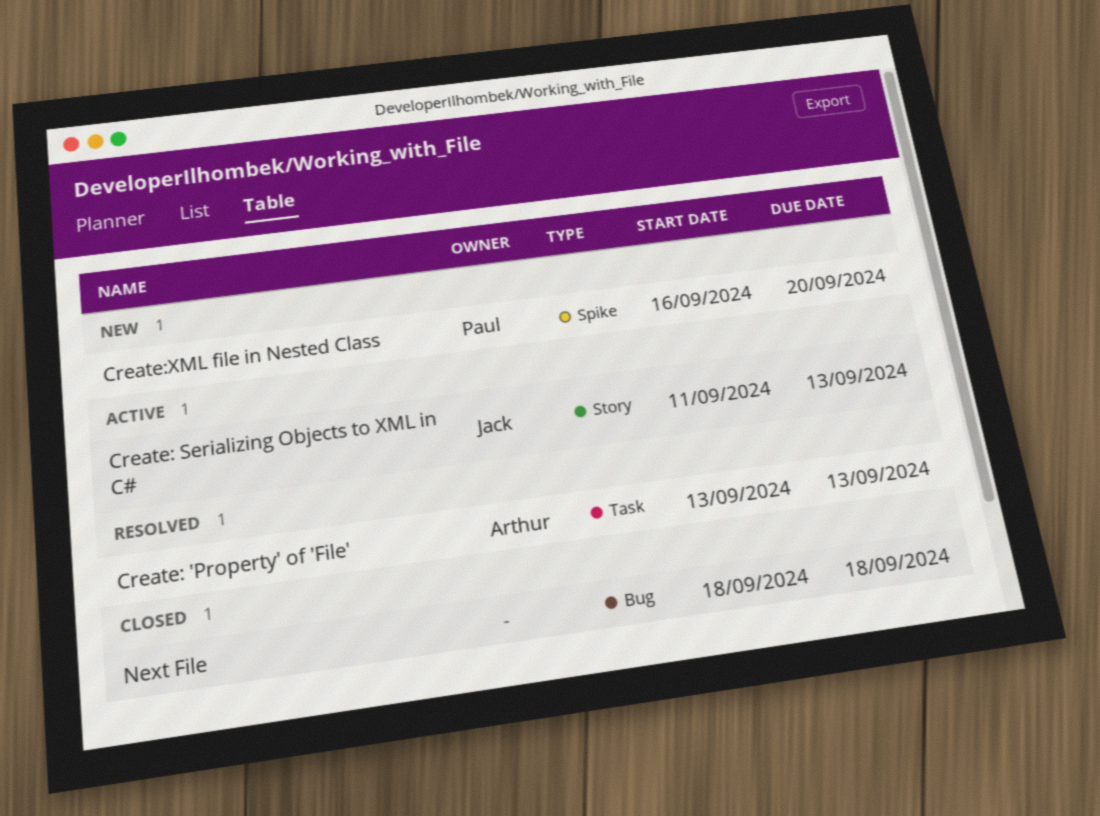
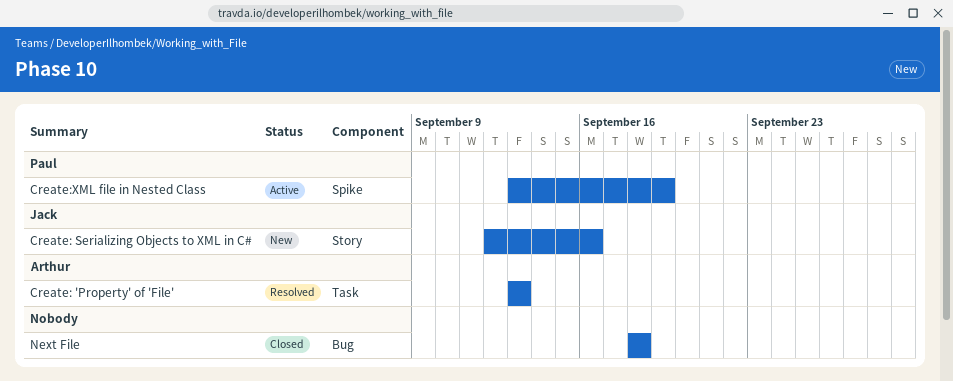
Create: Serializing Objects to XML in C#, status: Active -> New
Create: Serializing Objects to XML in C#, start: Sep 11 -> Sep 12
Create: Serializing Objects to XML in C#, due: Sep 13 -> Sep 16
Create:XML file in Nested Class, status: New -> Active
Create:XML file in Nested Class, start: Sep 16 -> Sep 13
Create:XML file in Nested Class, due: Sep 20 -> Sep 19

